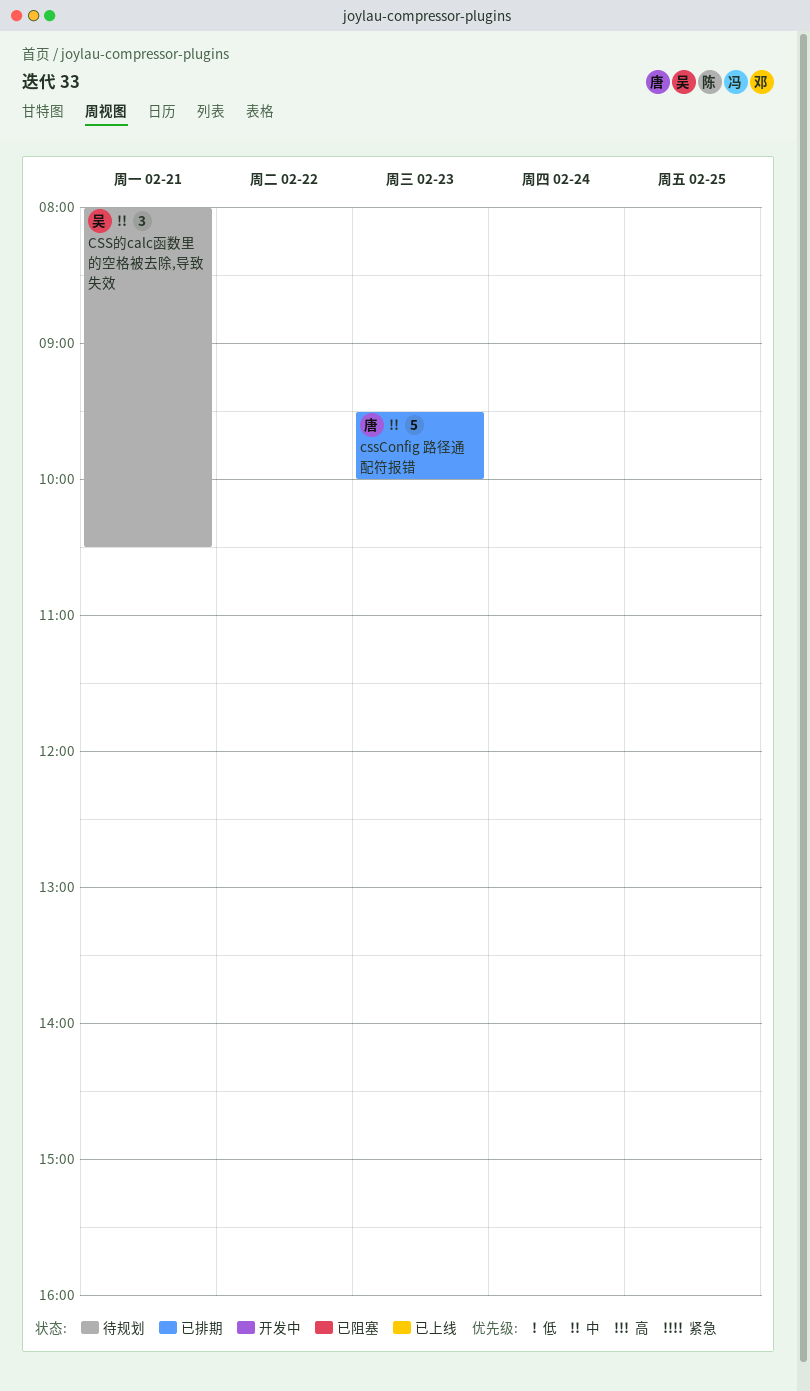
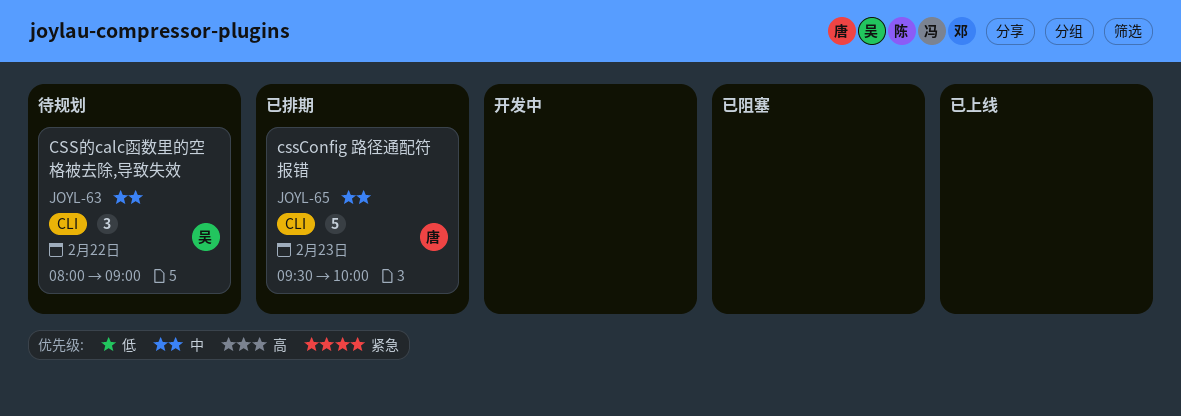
CSS的calc函数里的空格被去除,导致失效, day: Feb 21 -> Feb 22
CSS的calc函数里的空格被去除,导致失效, ends: 10:30 -> 09:00

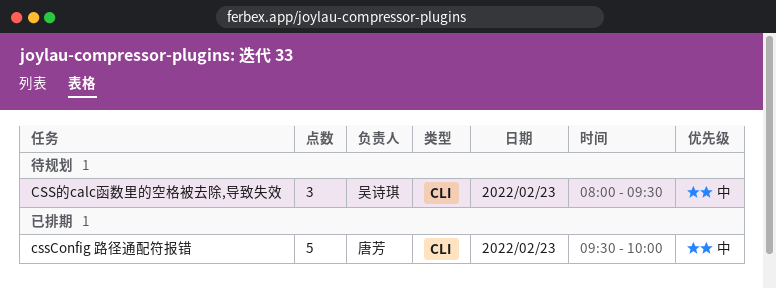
CSS的calc函数里的空格被去除,导致失效, day: Feb 22 -> Feb 23
CSS的calc函数里的空格被去除,导致失效, ends: 09:00 -> 09:30

